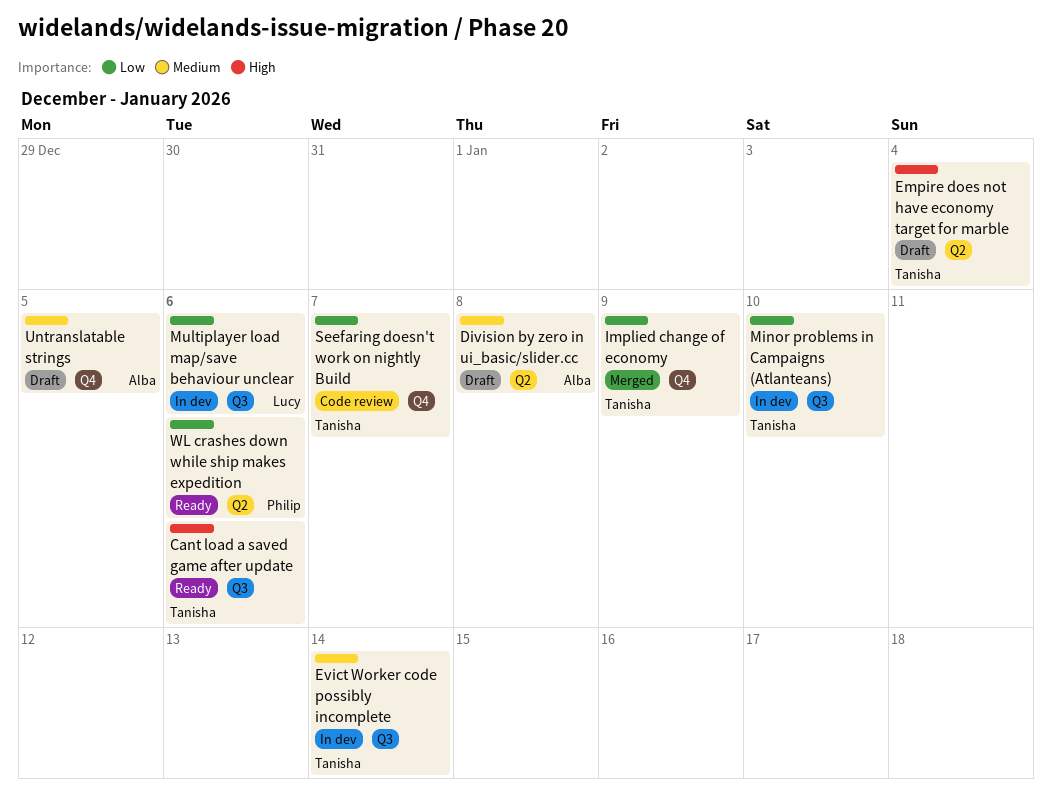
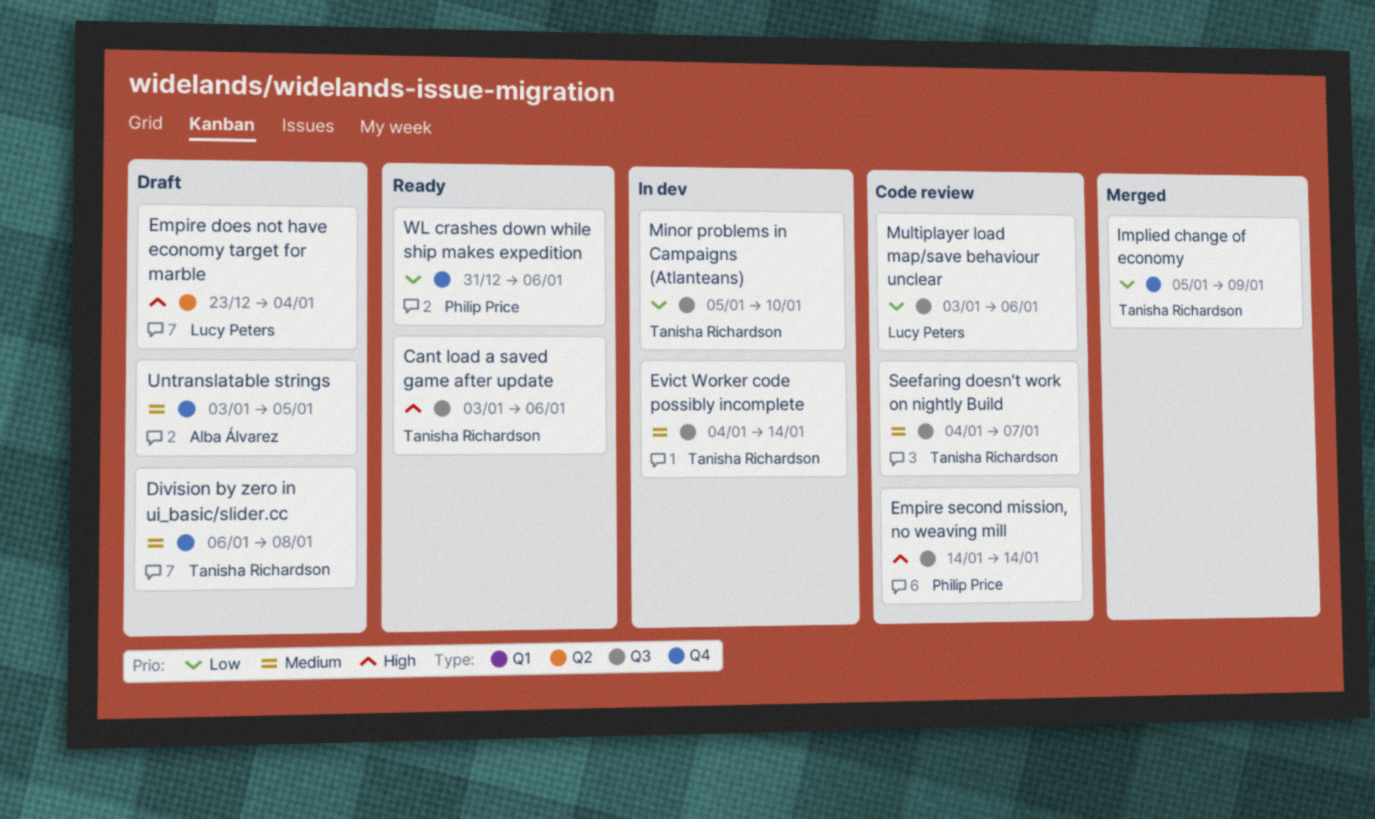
Division by zero in ui_basic/slider.cc, owner: Alba Álvarez -> Tanisha Richardson
Division by zero in ui_basic/slider.cc, label: Q2 -> Q4
Empire does not have economy target for marble, owner: Tanisha Richardson -> Lucy Peters
Empire second mission, no weaving mill: none -> present
Multiplayer load map/save behaviour unclear, status: In dev -> Code review
Seefaring doesn't work on nightly Build, priority: Low -> Medium
Seefaring doesn't work on nightly Build, label: Q4 -> Q3
WL crashes down while ship makes expedition, label: Q2 -> Q4

